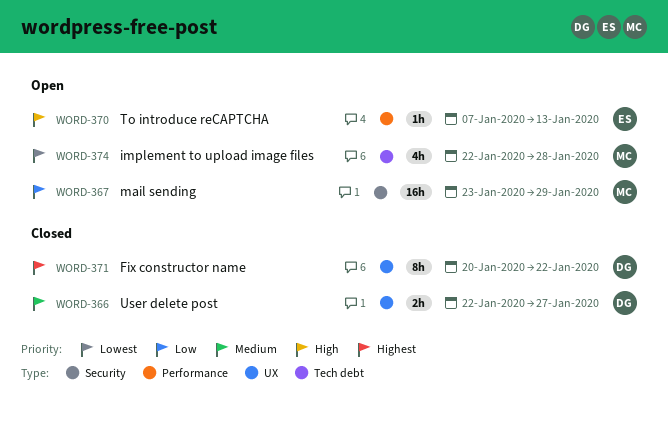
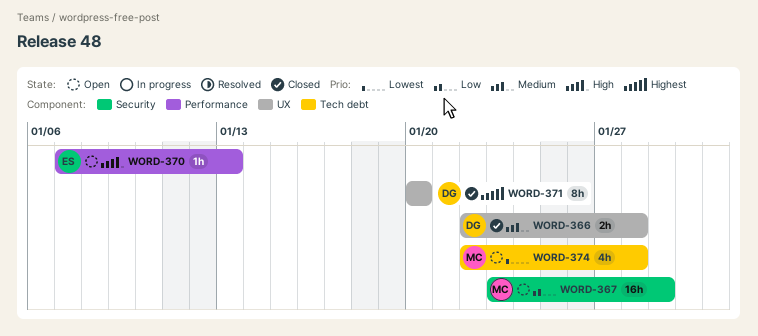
WORD-366, due: Jan 27 -> Jan 28
WORD-371, due: Jan 22 -> Jan 20

